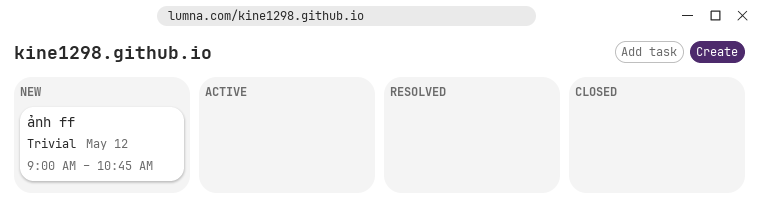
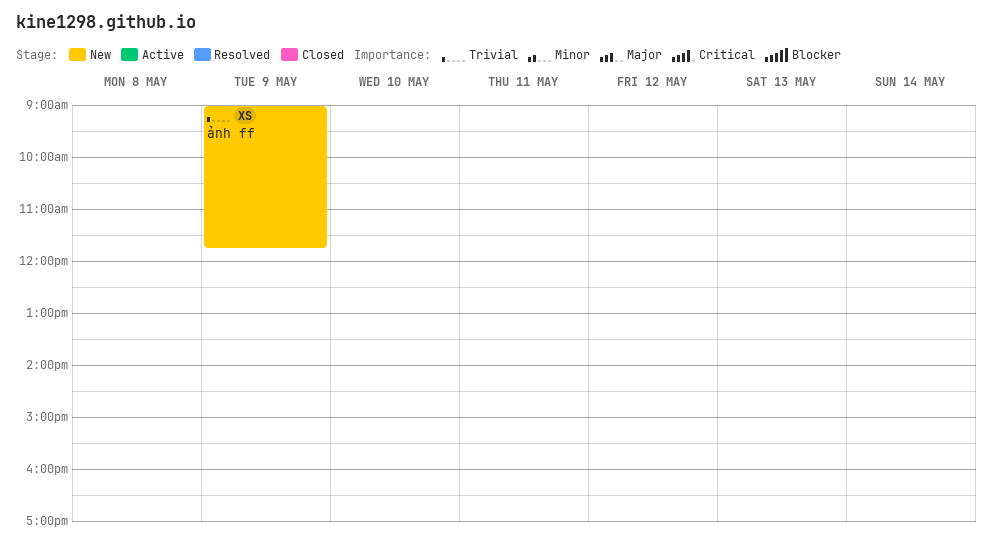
ảnh ff, day: May 12 -> May 9
ảnh ff, ends: 10:45 -> 11:45

